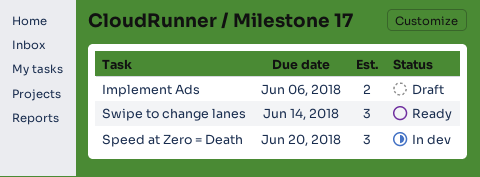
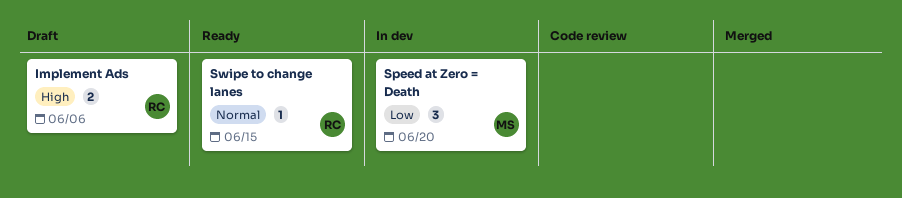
Swipe to change lanes, estimate: 3 -> 1
Swipe to change lanes, due: Jun 14 -> Jun 15

